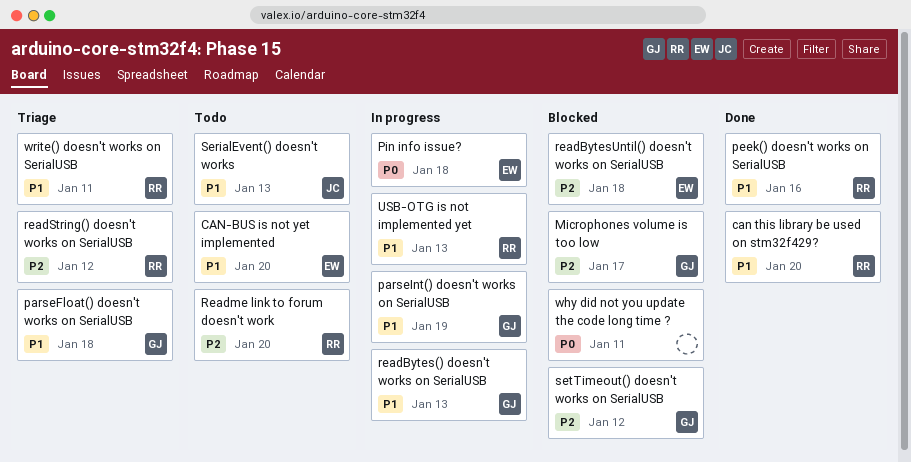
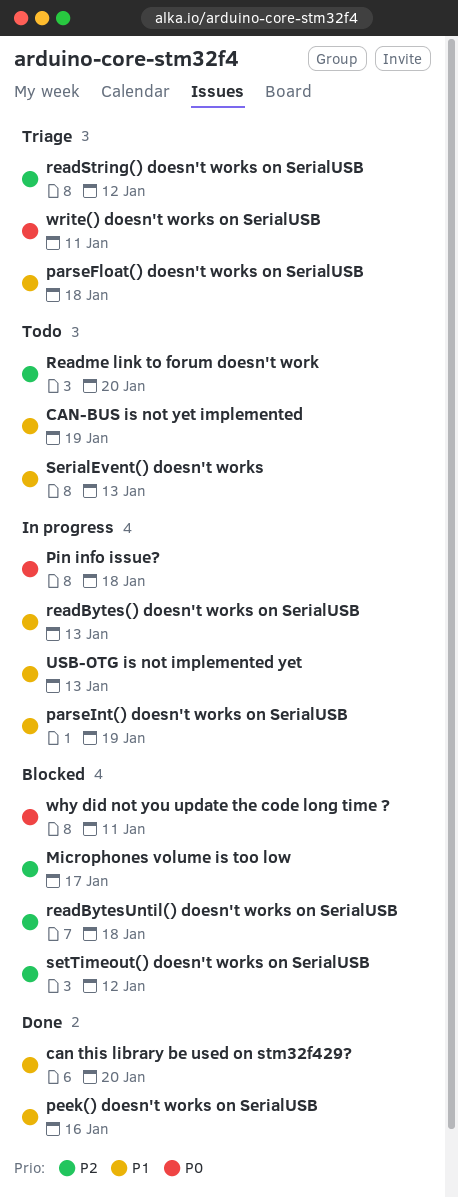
CAN-BUS is not yet implemented, due: Jan 20 -> Jan 19
write() doesn't works on SerialUSB, priority: P1 -> P0

